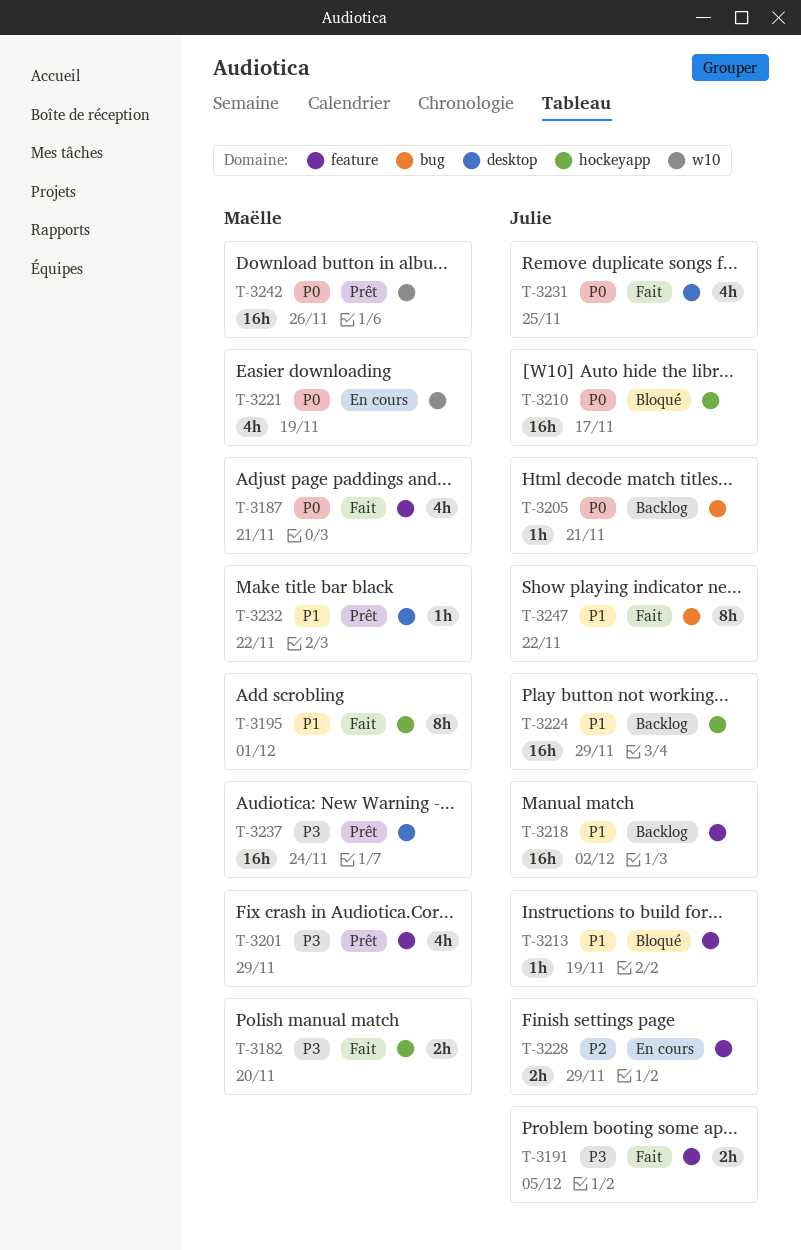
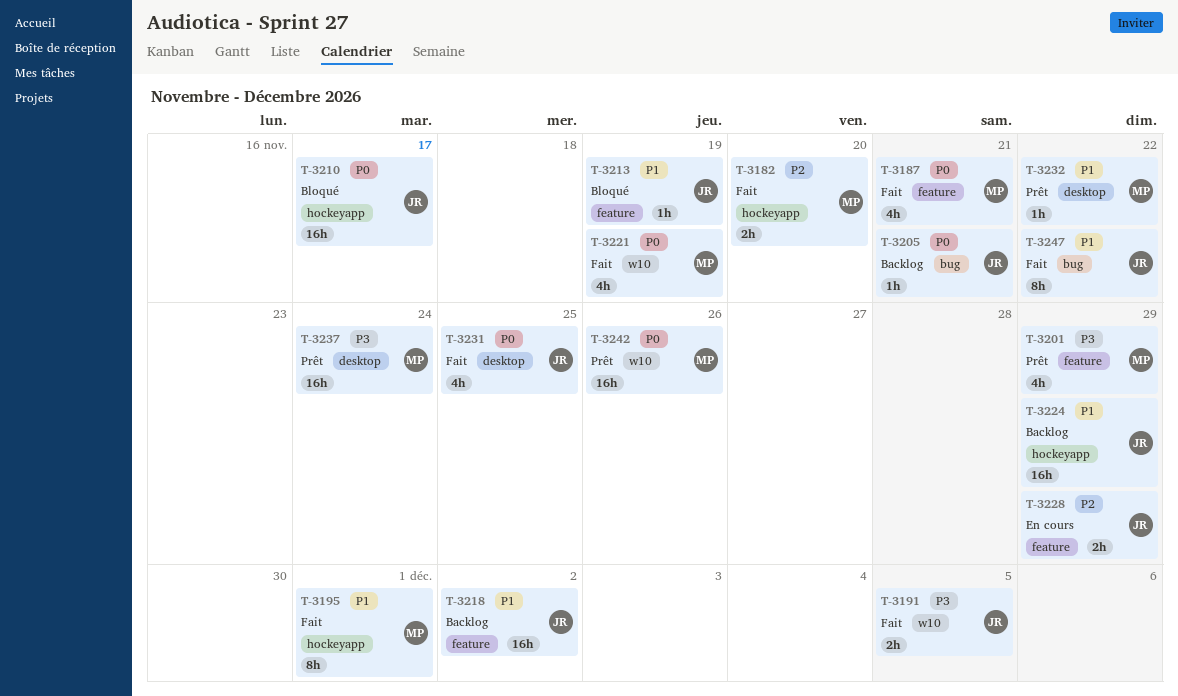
T-3182, priority: P3 -> P2
T-3191, label: feature -> w10
T-3221, status: En cours -> Fait

